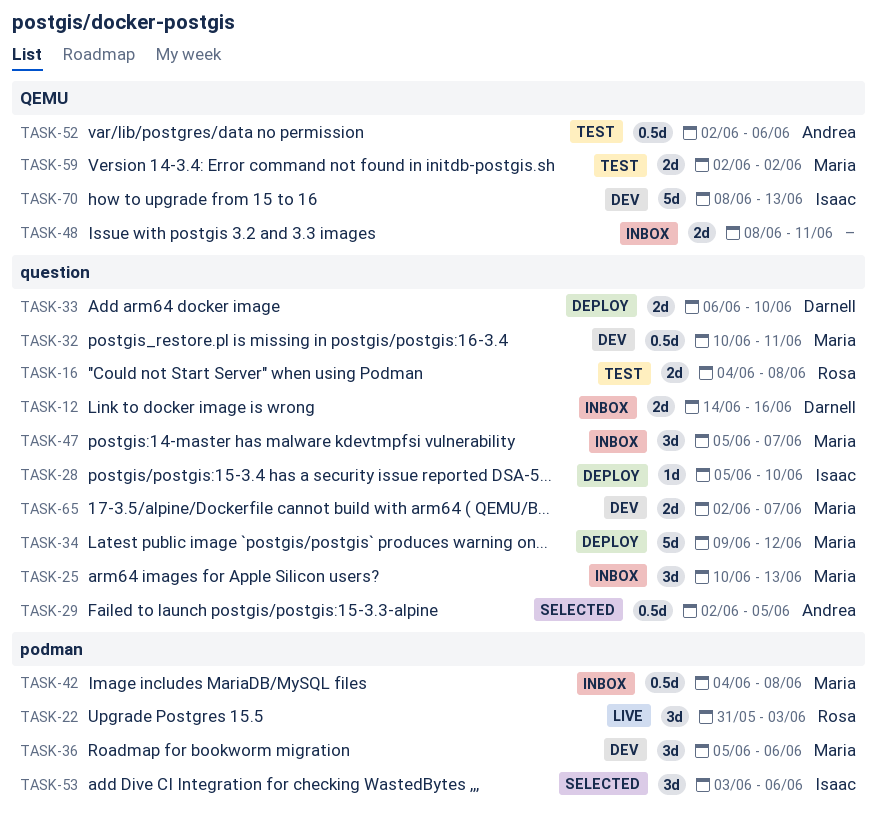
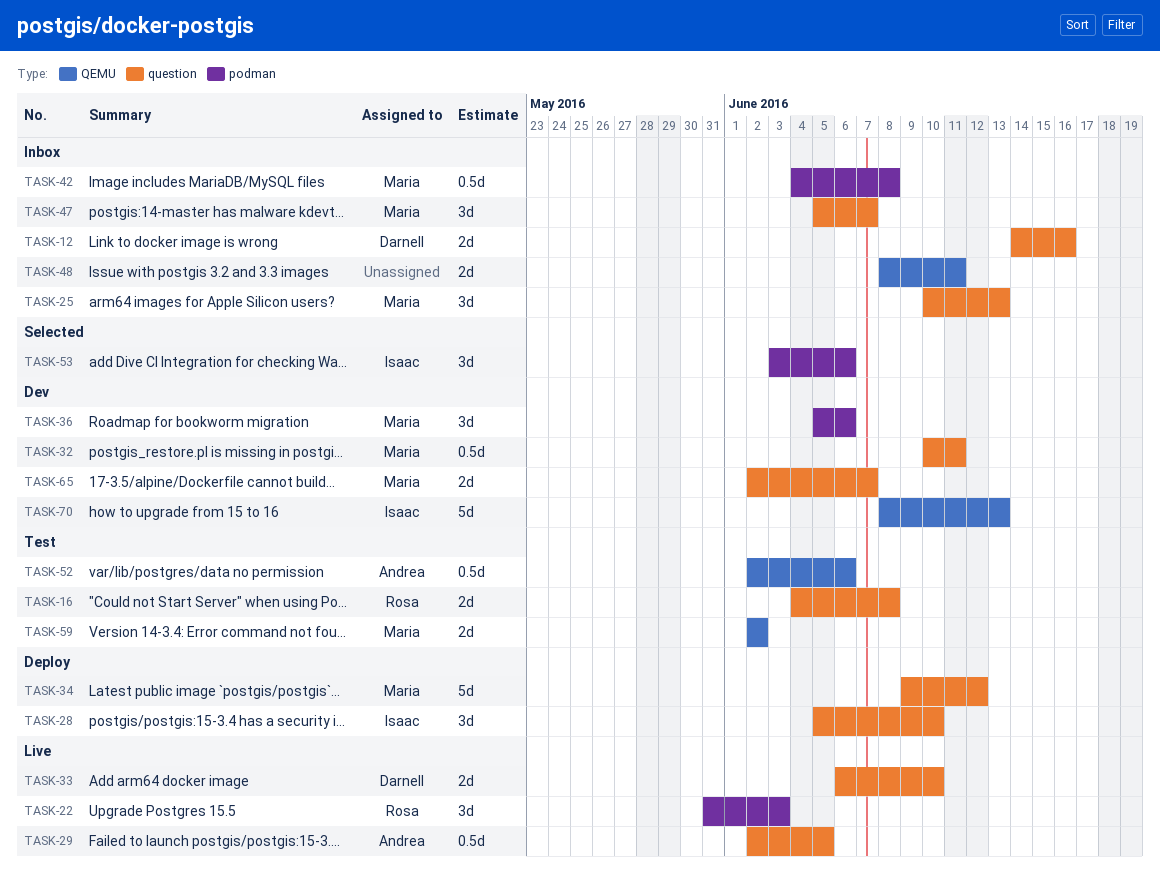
TASK-28, estimate: 1d -> 3d
TASK-29, status: Selected -> Live
TASK-33, status: Deploy -> Live

